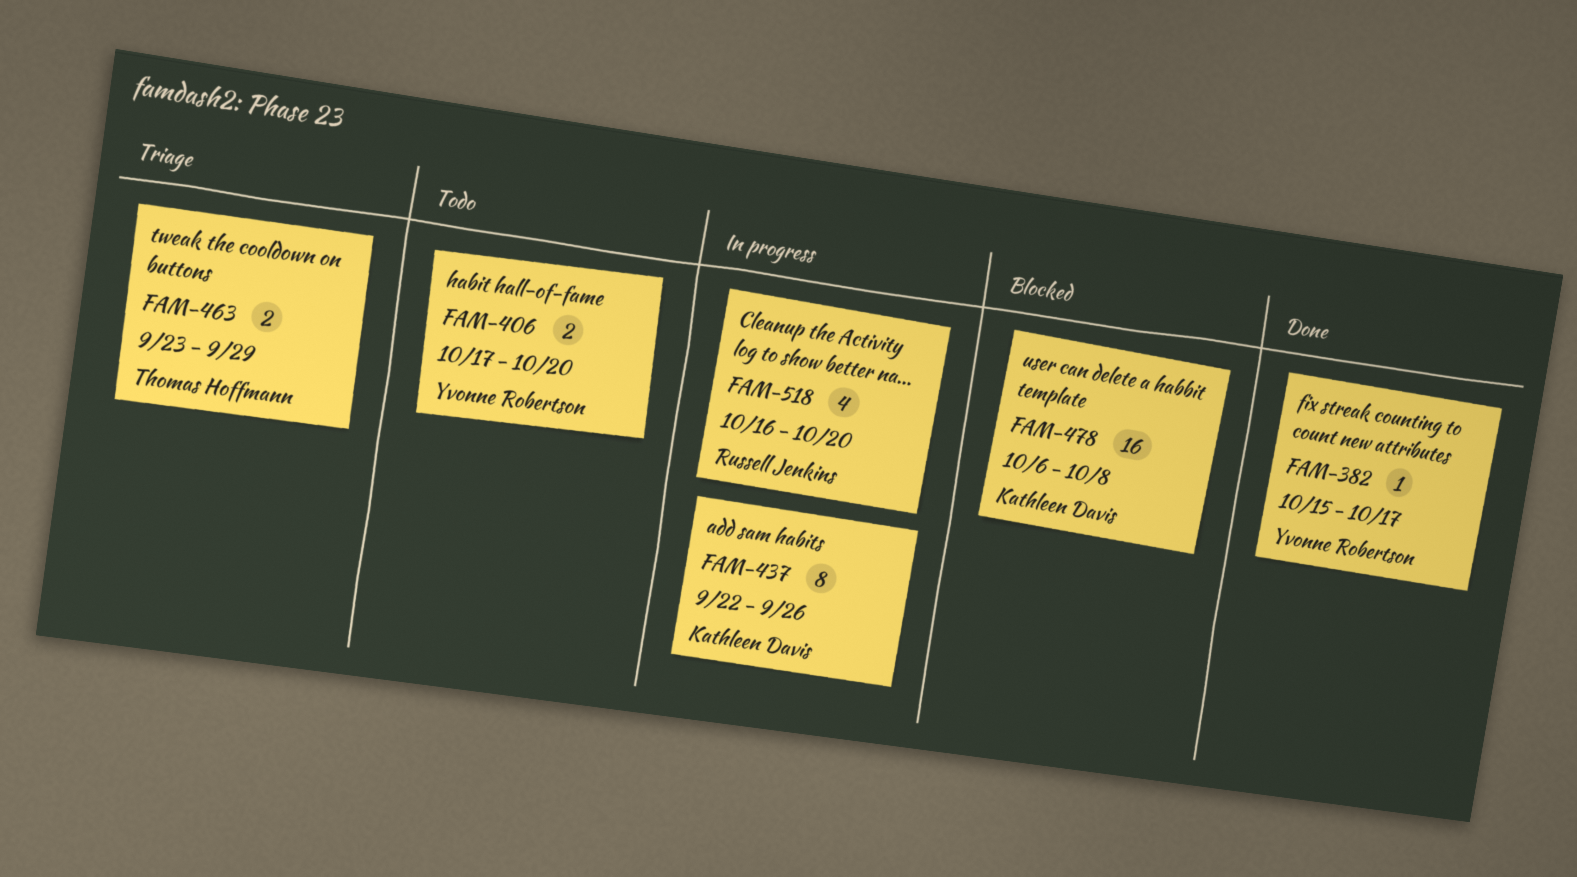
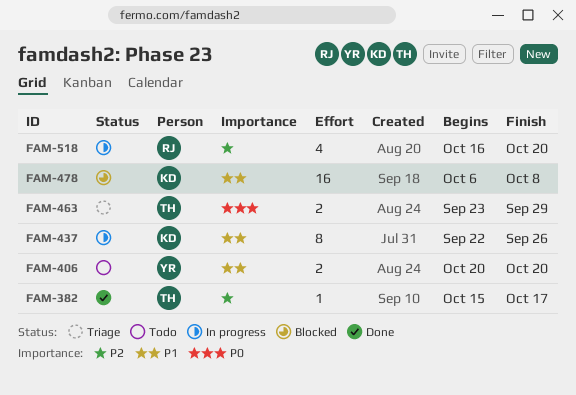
FAM-382, owner: Yvonne Robertson -> Thomas Hoffmann
FAM-406, start: Oct 17 -> Oct 20

